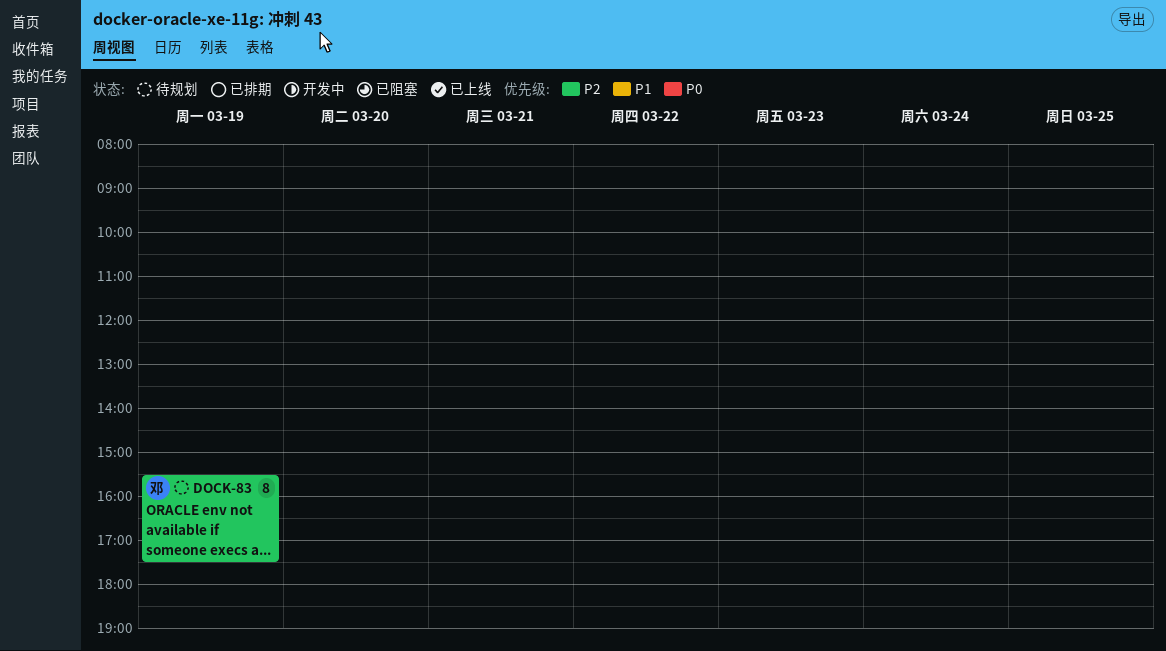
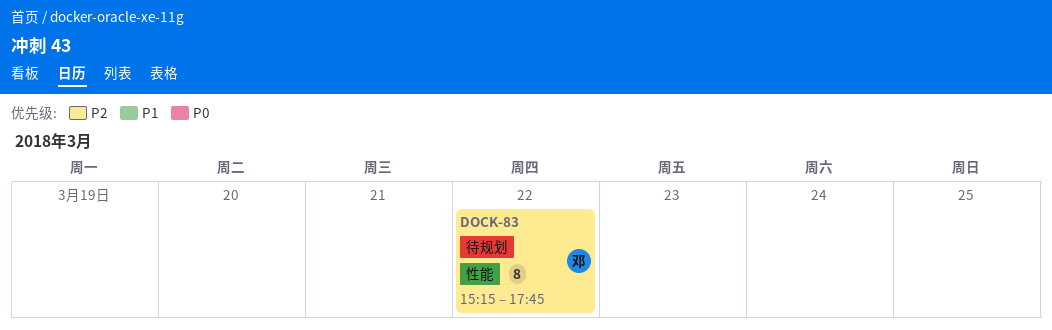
DOCK-83, day: Mar 19 -> Mar 22
DOCK-83, begins: 15:30 -> 15:15
DOCK-83, ends: 17:30 -> 17:45

